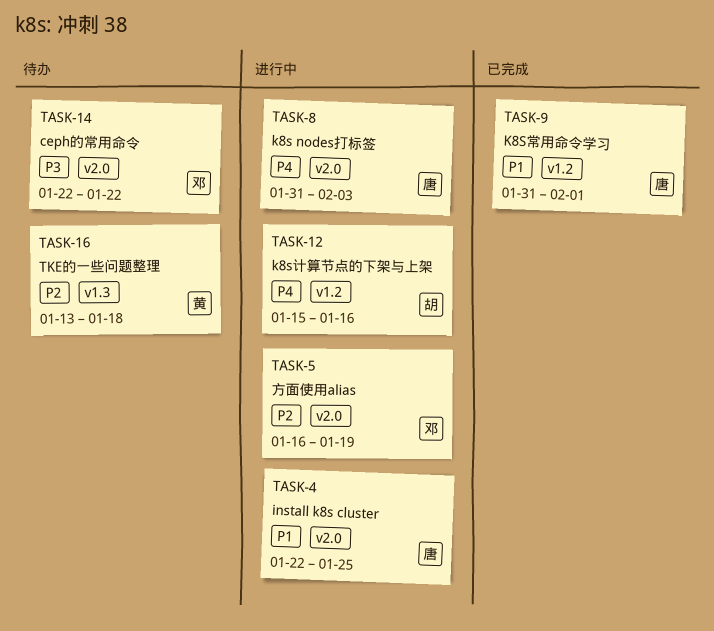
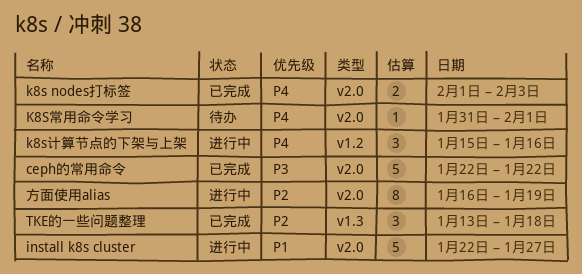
ceph的常用命令, status: 待办 -> 已完成
install k8s cluster, due: Jan 25 -> Jan 27
k8s nodes打标签, status: 进行中 -> 已完成
k8s nodes打标签, start: Jan 31 -> Feb 1
K8S常用命令学习, status: 已完成 -> 待办
K8S常用命令学习, priority: P1 -> P4
K8S常用命令学习, label: v1.2 -> v2.0
TKE的一些问题整理, status: 待办 -> 已完成

